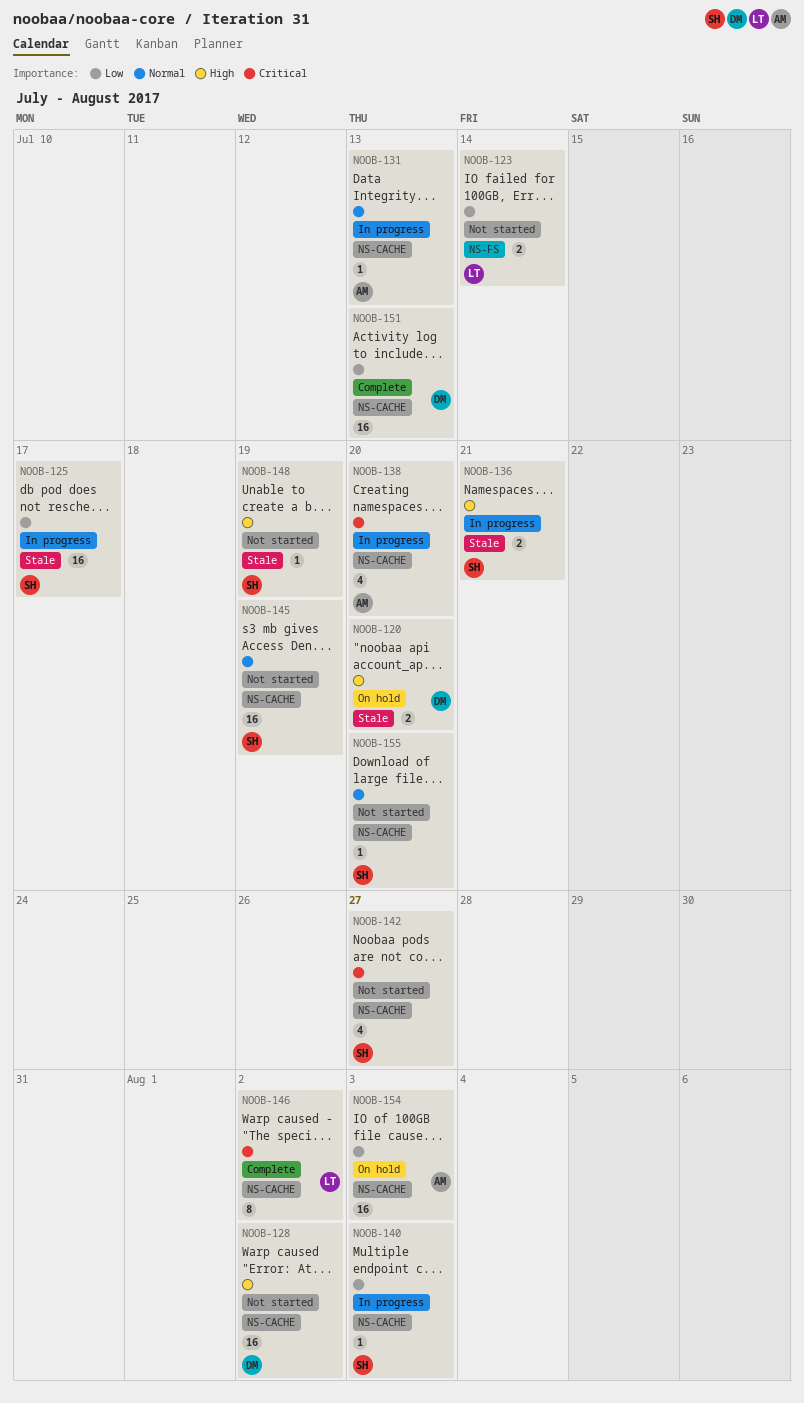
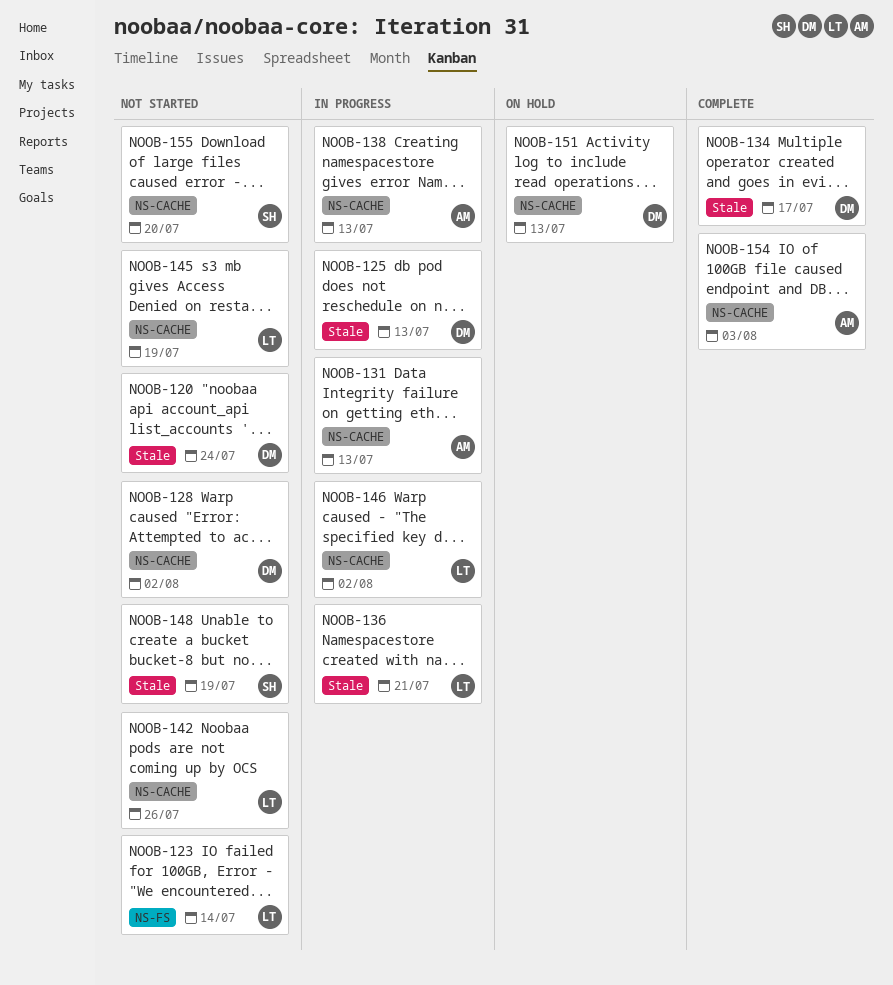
NOOB-120, status: On hold -> Not started
NOOB-120, due: Jul 20 -> Jul 24
NOOB-125, owner: SH -> DM
NOOB-125, due: Jul 17 -> Jul 13
NOOB-134: none -> present
NOOB-136, owner: SH -> LT
NOOB-138, due: Jul 20 -> Jul 13
NOOB-140: present -> none
NOOB-142, owner: SH -> LT
NOOB-142, due: Jul 27 -> Jul 26
NOOB-145, owner: SH -> LT
NOOB-146, status: Complete -> In progress
NOOB-151, status: Complete -> On hold
NOOB-154, status: On hold -> Complete

